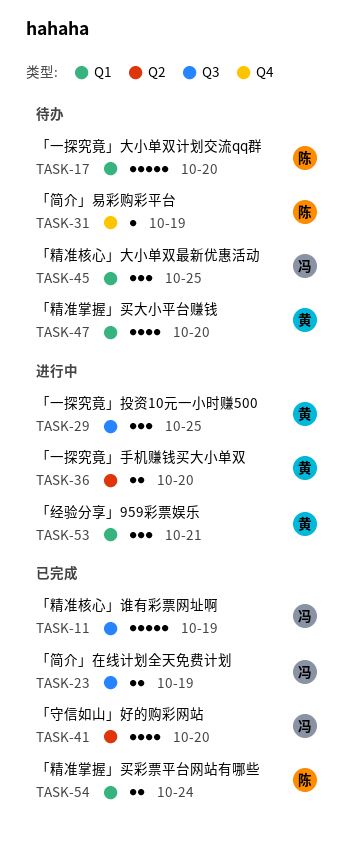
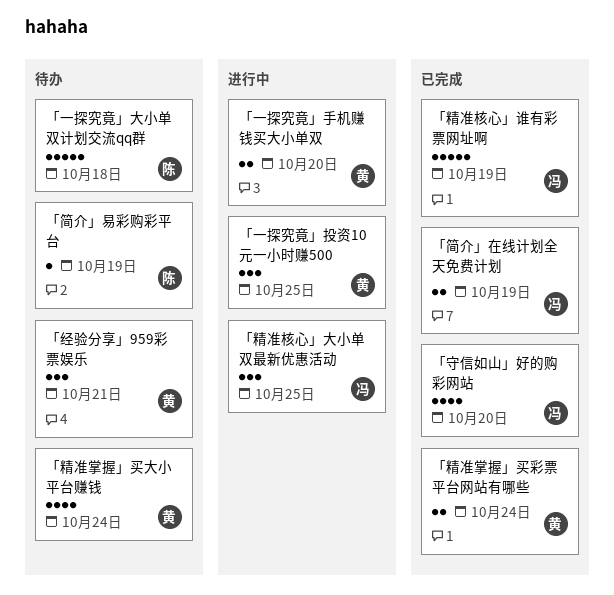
「一探究竟」大小单双计划交流qq群, due: Oct 20 -> Oct 18
「精准掌握」买大小平台赚钱, due: Oct 20 -> Oct 24
「精准掌握」买彩票平台网站有哪些, owner: 陈 -> 黄
「精准核心」大小单双最新优惠活动, status: 待办 -> 进行中
「经验分享」959彩票娱乐, status: 进行中 -> 待办

